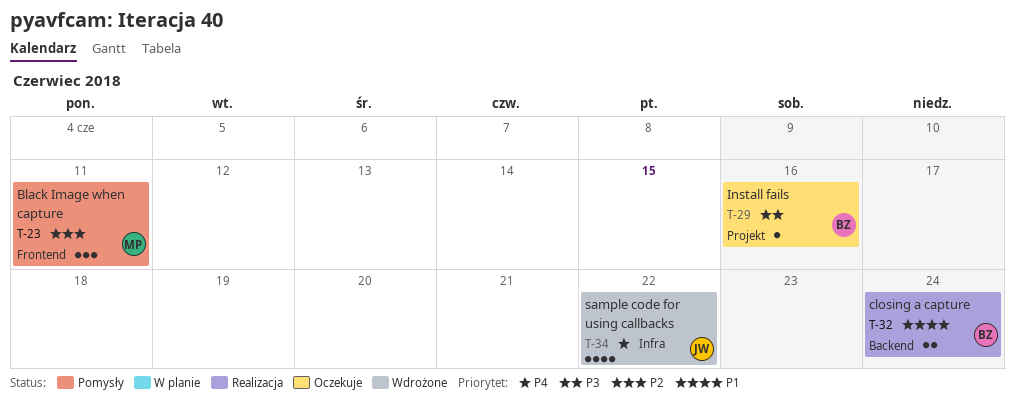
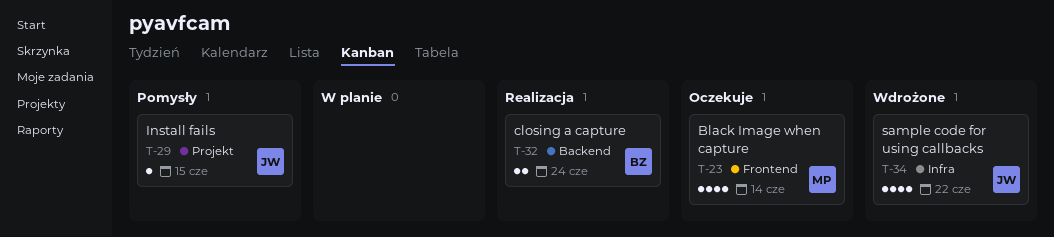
T-23, status: Pomysły -> Oczekuje
T-23, estimate: 3 -> 4
T-23, due: Jun 11 -> Jun 14
T-29, status: Oczekuje -> Pomysły
T-29, owner: BZ -> JW
T-29, due: Jun 16 -> Jun 15

